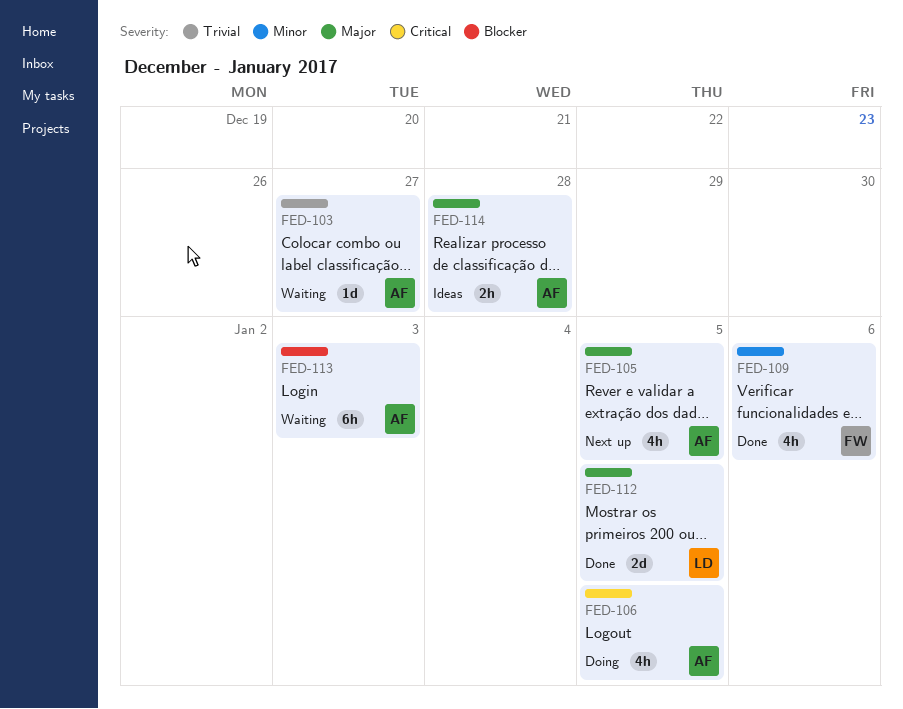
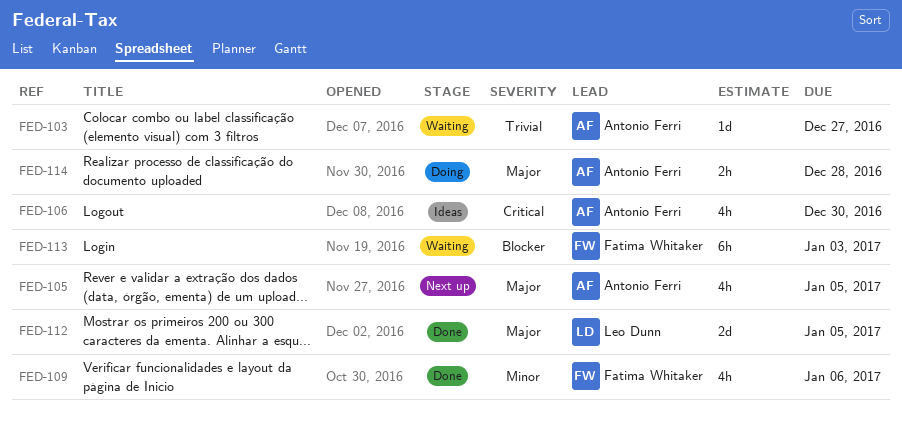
FED-106, status: Doing -> Ideas
FED-106, due: Jan 5 -> Dec 30
FED-113, owner: Antonio Ferri -> Fatima Whitaker
FED-114, status: Ideas -> Doing

